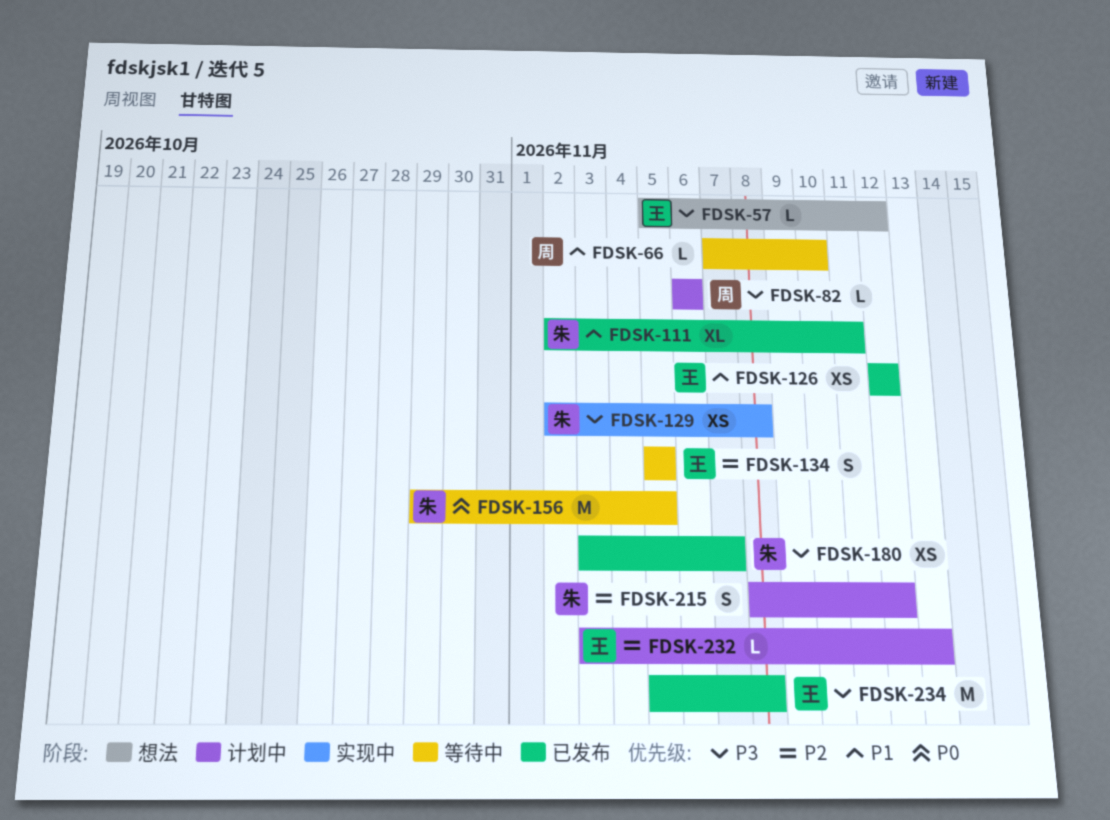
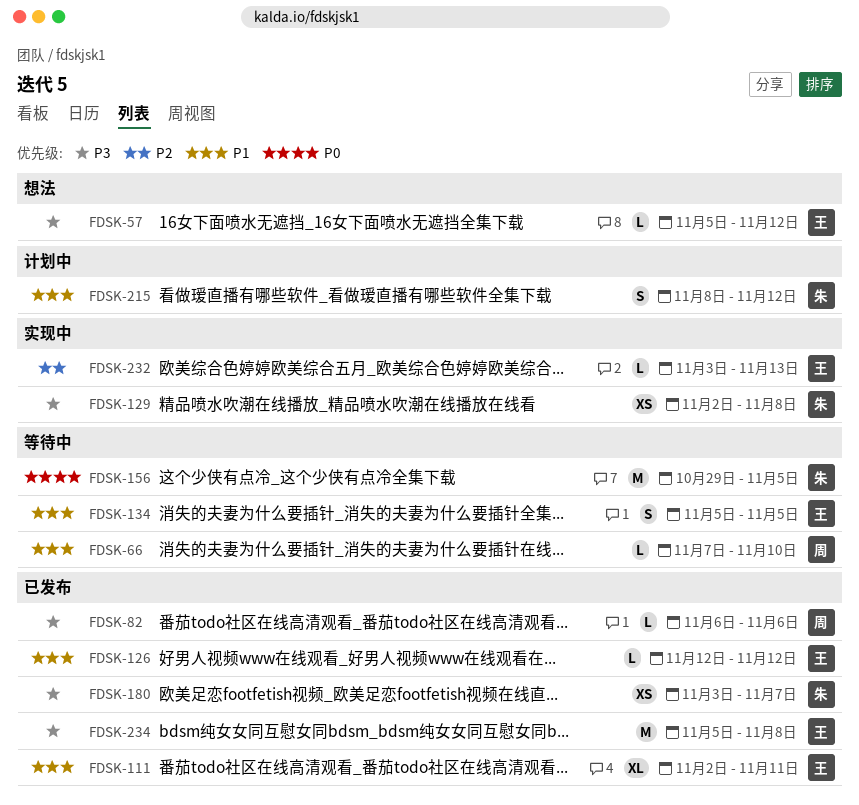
FDSK-82, status: 计划中 -> 已发布
FDSK-111, owner: 朱 -> 王
FDSK-126, estimate: XS -> L
FDSK-134, priority: P2 -> P1
FDSK-215, priority: P2 -> P1
FDSK-232, status: 计划中 -> 实现中

